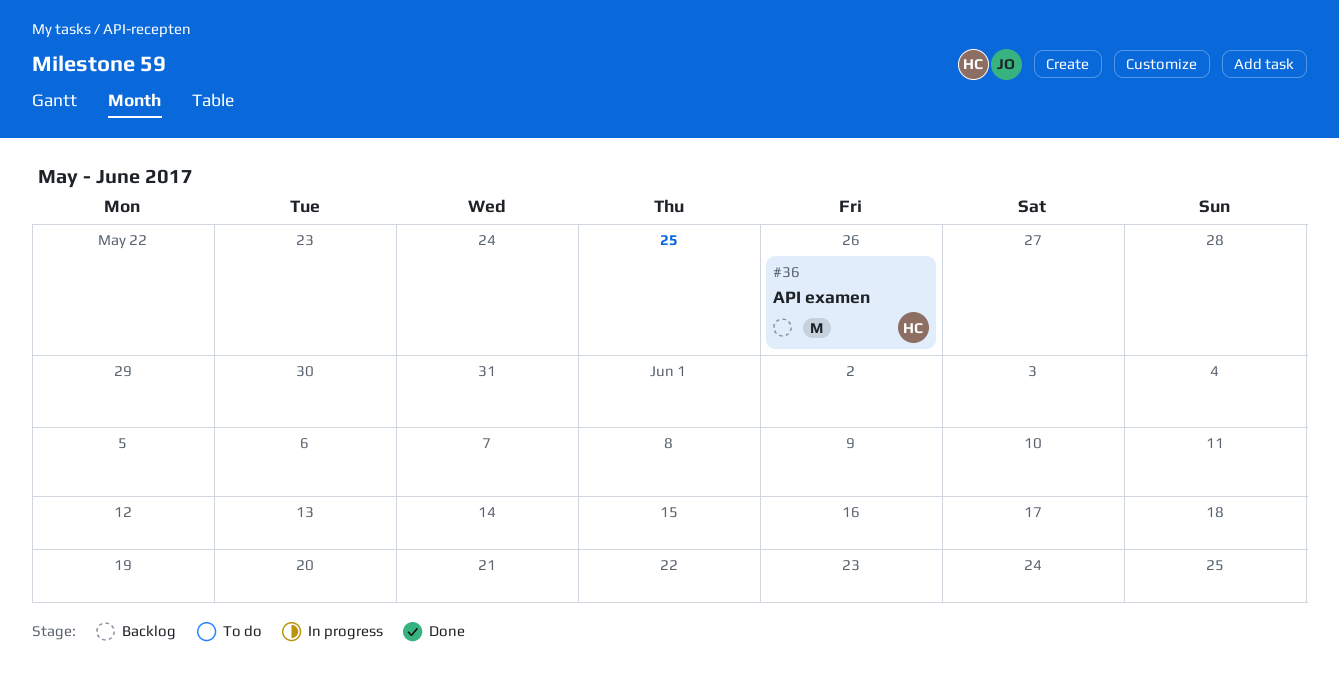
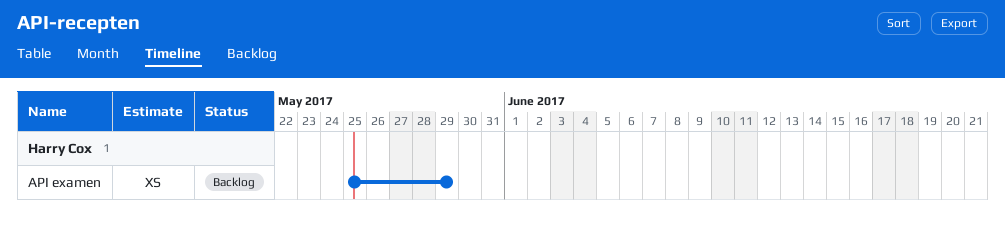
API examen, estimate: M -> XS
API examen, due: May 26 -> May 29

